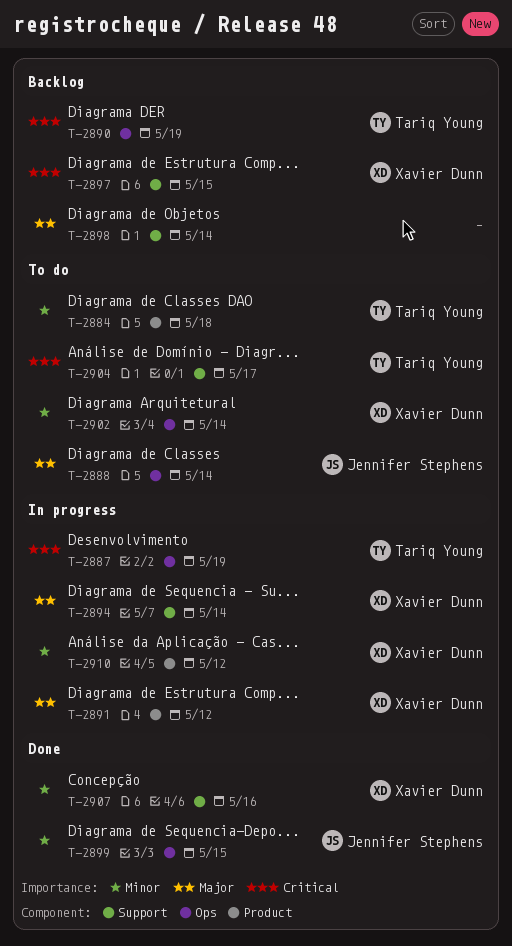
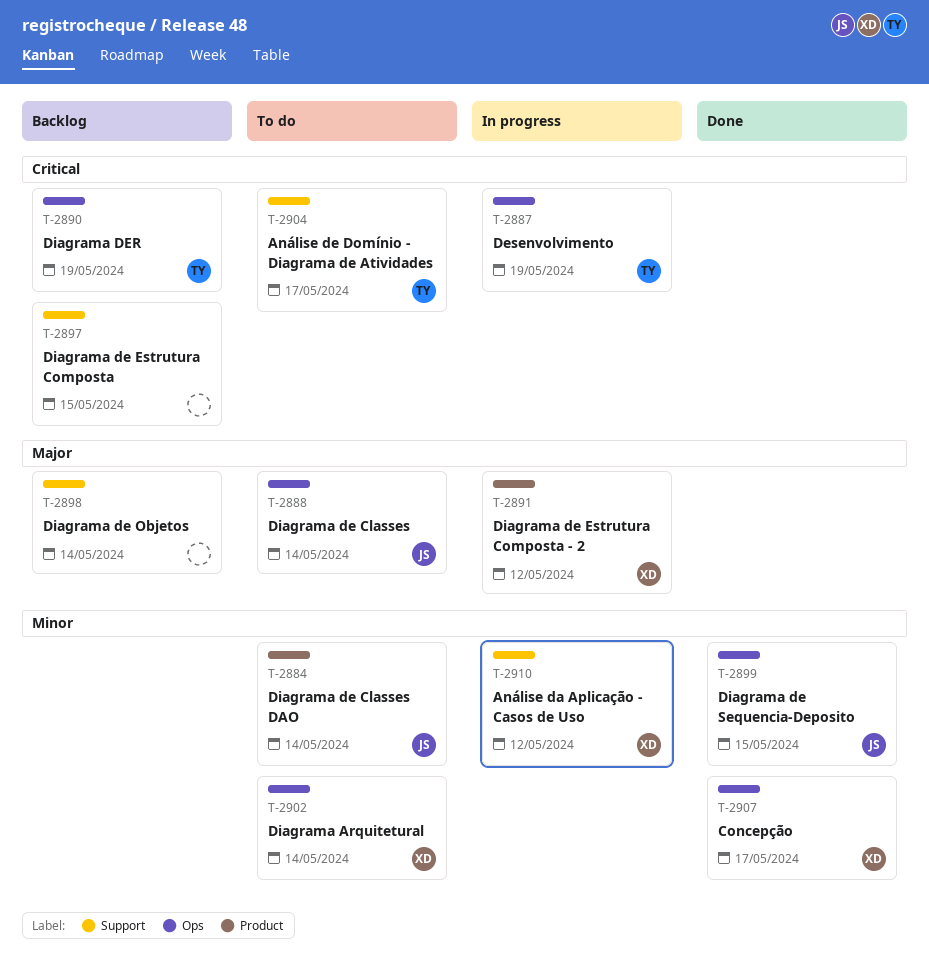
T-2884, owner: Tariq Young -> Jennifer Stephens
T-2884, due: May 18 -> May 14
T-2894: present -> none
T-2897, owner: Xavier Dunn -> none
T-2907, label: Support -> Ops
T-2907, due: May 16 -> May 17
T-2910, label: Product -> Support

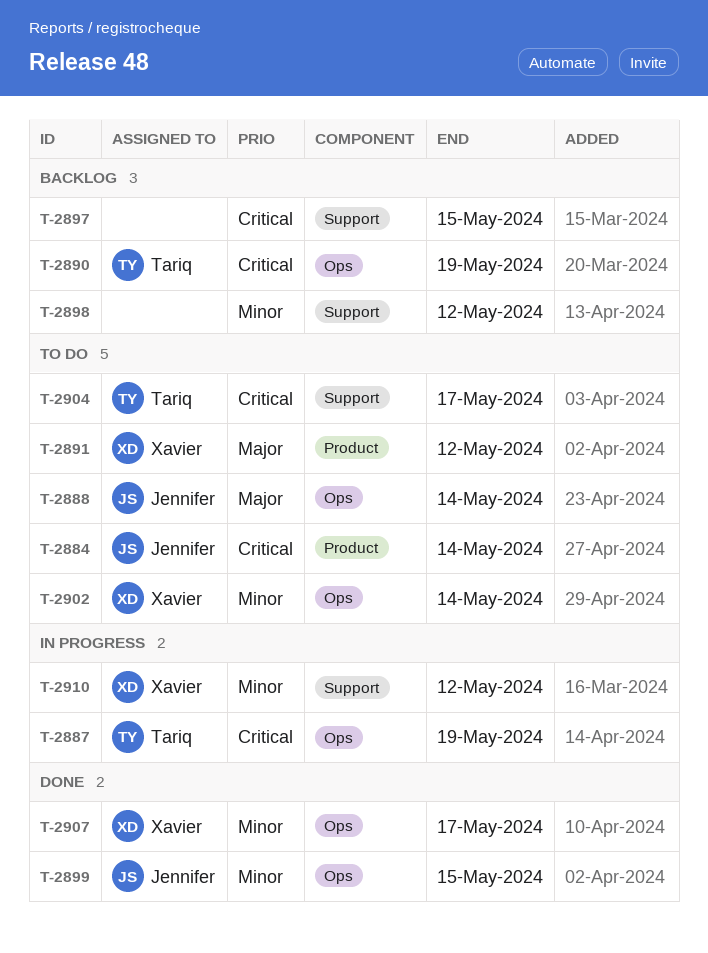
T-2884, priority: Minor -> Critical
T-2891, status: In progress -> To do
T-2898, priority: Major -> Minor
T-2898, due: May 14 -> May 12

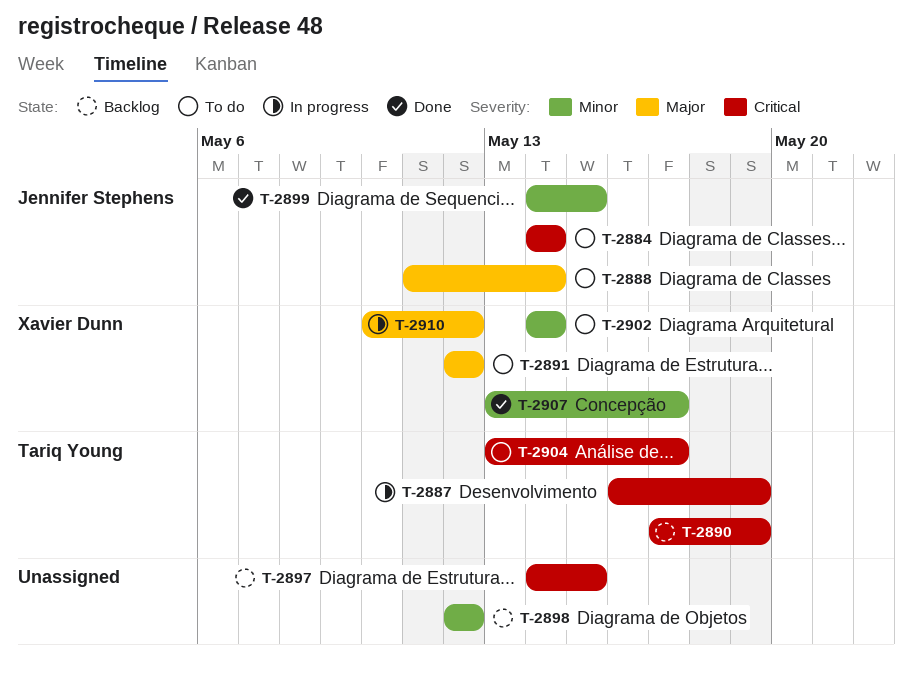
T-2910, priority: Minor -> Major

